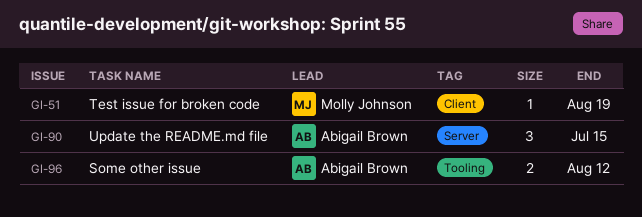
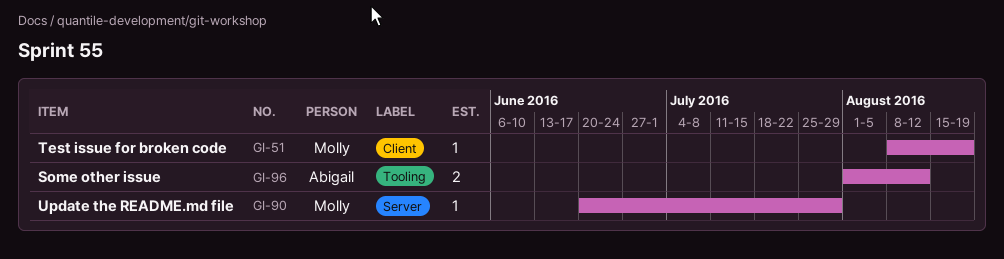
GI-90, owner: Abigail Brown -> Molly Johnson
GI-90, estimate: 3 -> 1
GI-90, due: Jul 15 -> Jul 29

